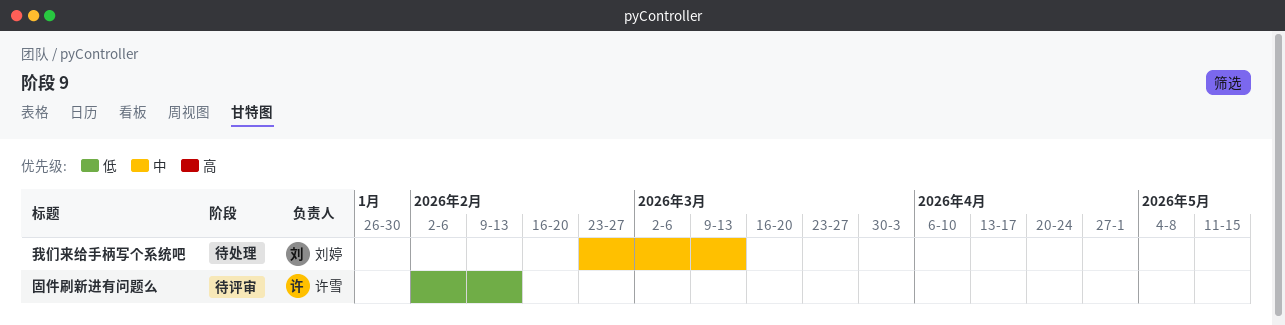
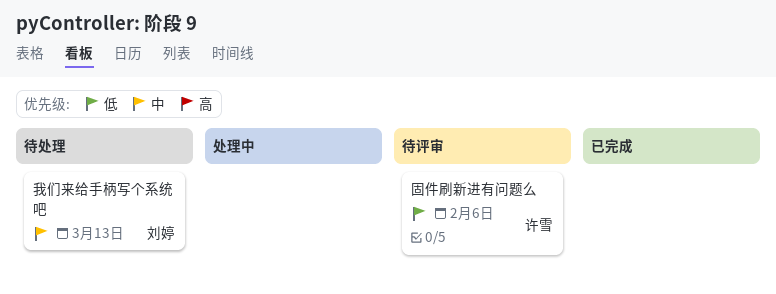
固件刷新进有问题么, due: Feb 13 -> Feb 6

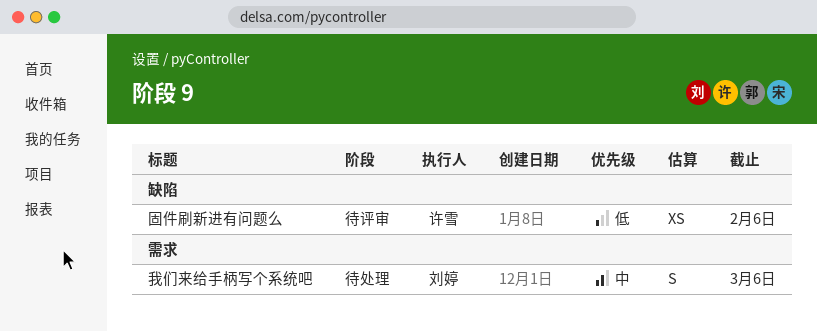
我们来给手柄写个系统吧, due: Mar 13 -> Mar 6

